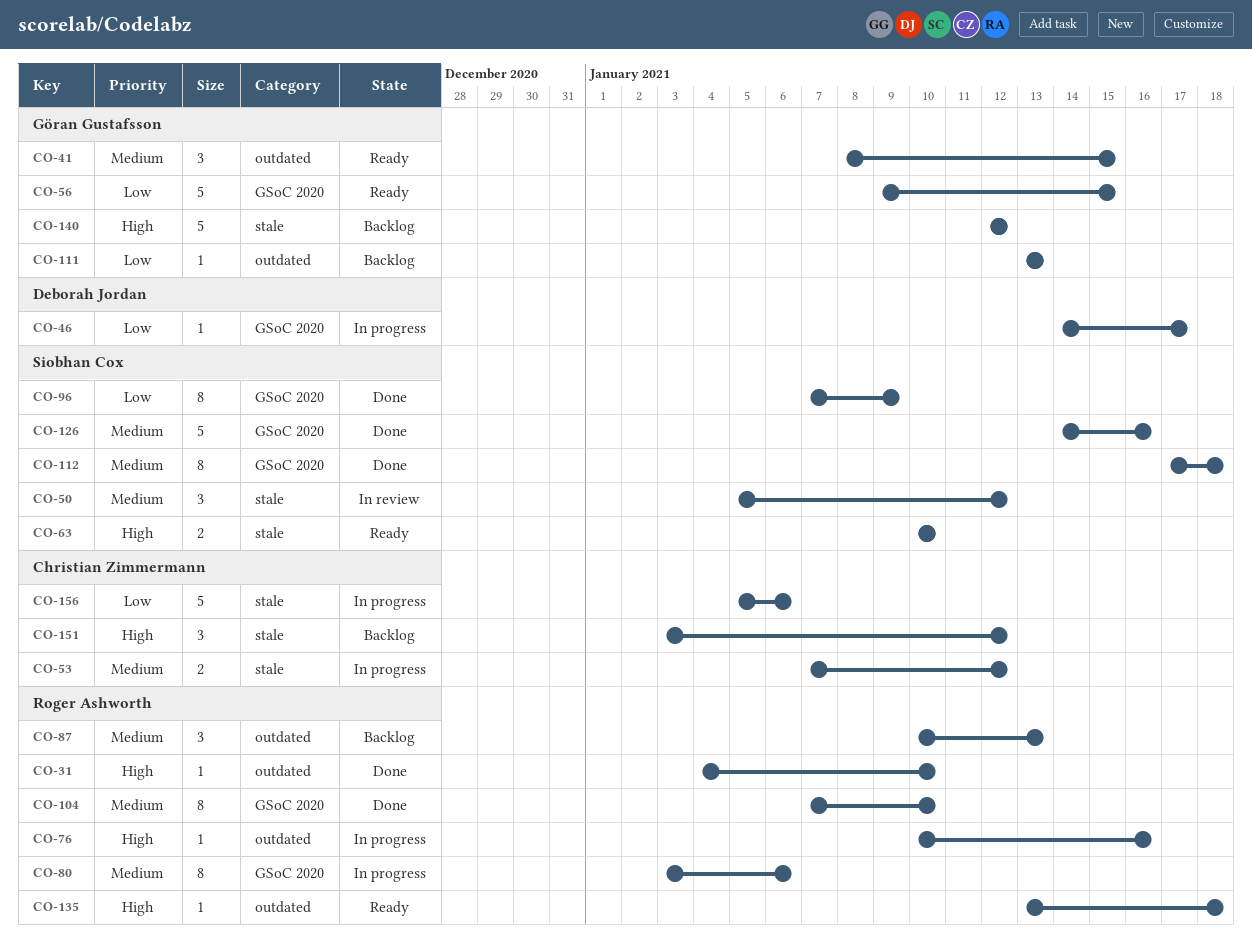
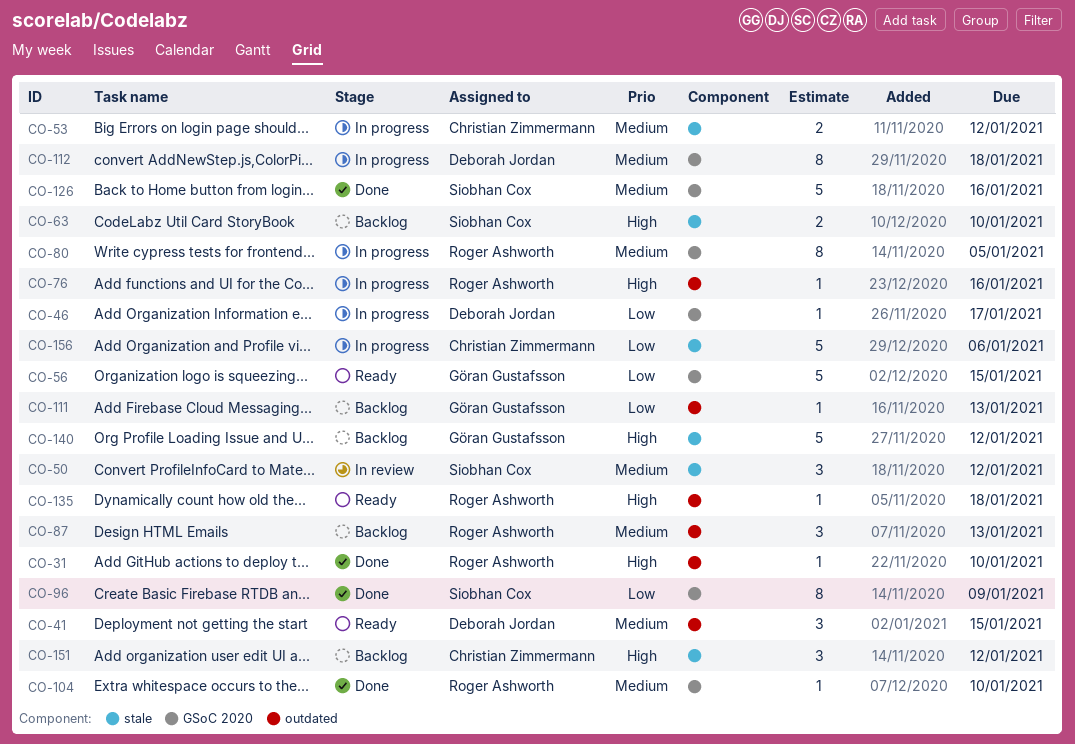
CO-41, owner: Göran Gustafsson -> Deborah Jordan
CO-63, status: Ready -> Backlog
CO-80, due: Jan 6 -> Jan 5
CO-104, estimate: 8 -> 1
CO-112, status: Done -> In progress
CO-112, owner: Siobhan Cox -> Deborah Jordan

